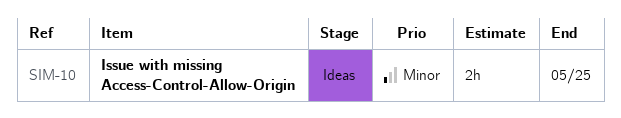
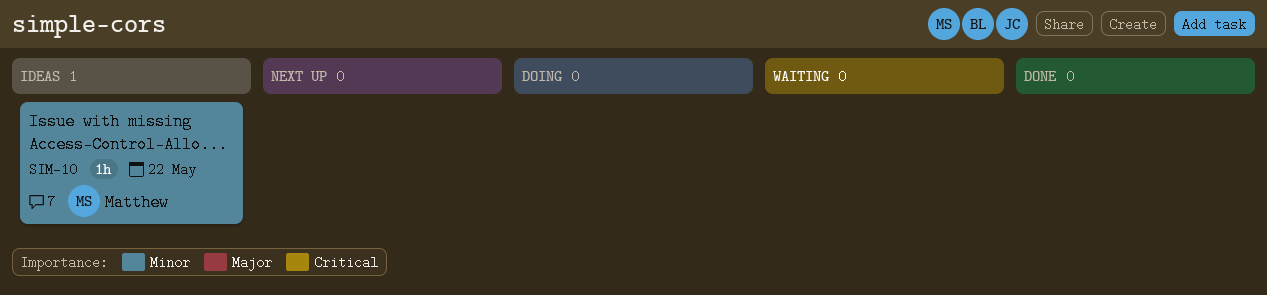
SIM-10, estimate: 2h -> 1h
SIM-10, due: May 25 -> May 22

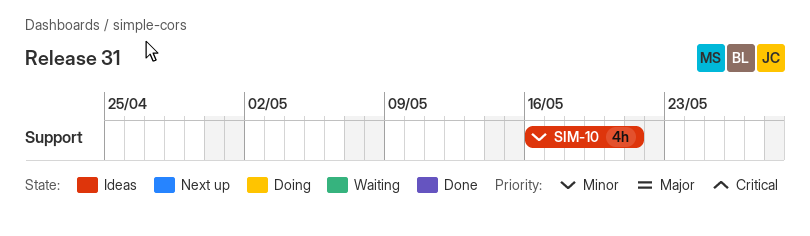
SIM-10, estimate: 1h -> 4h
SIM-10, due: May 22 -> May 21

